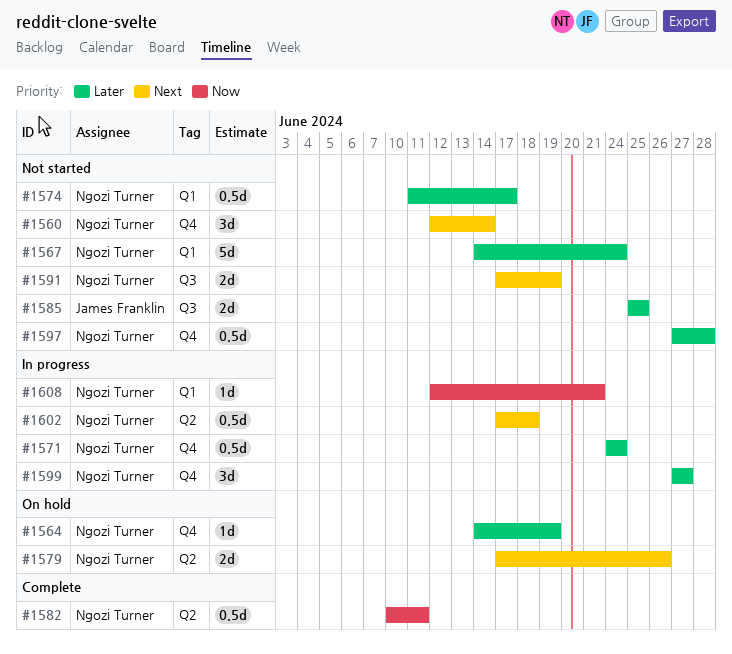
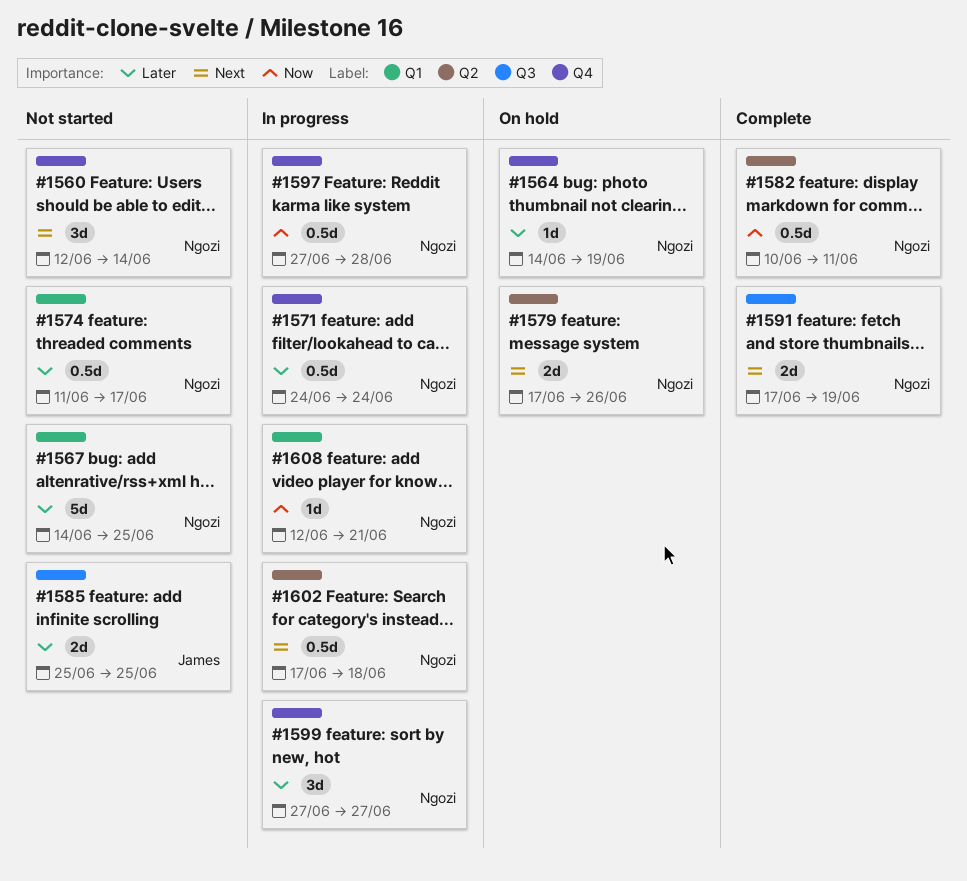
#1567, due: Jun 24 -> Jun 25
#1591, status: Not started -> Complete
#1597, status: Not started -> In progress
#1597, priority: Later -> Now

